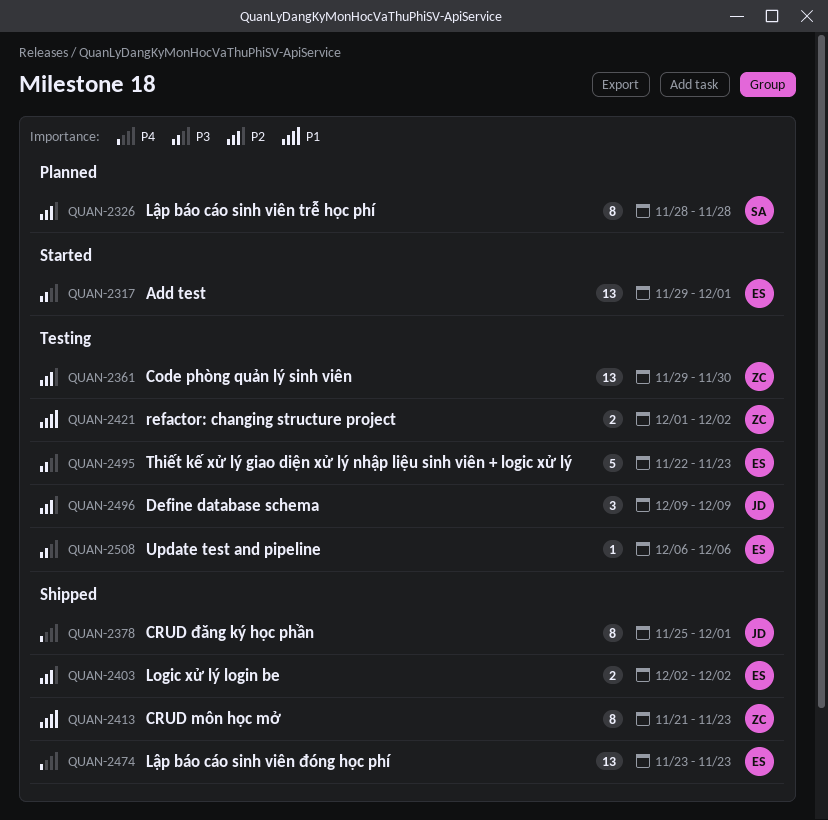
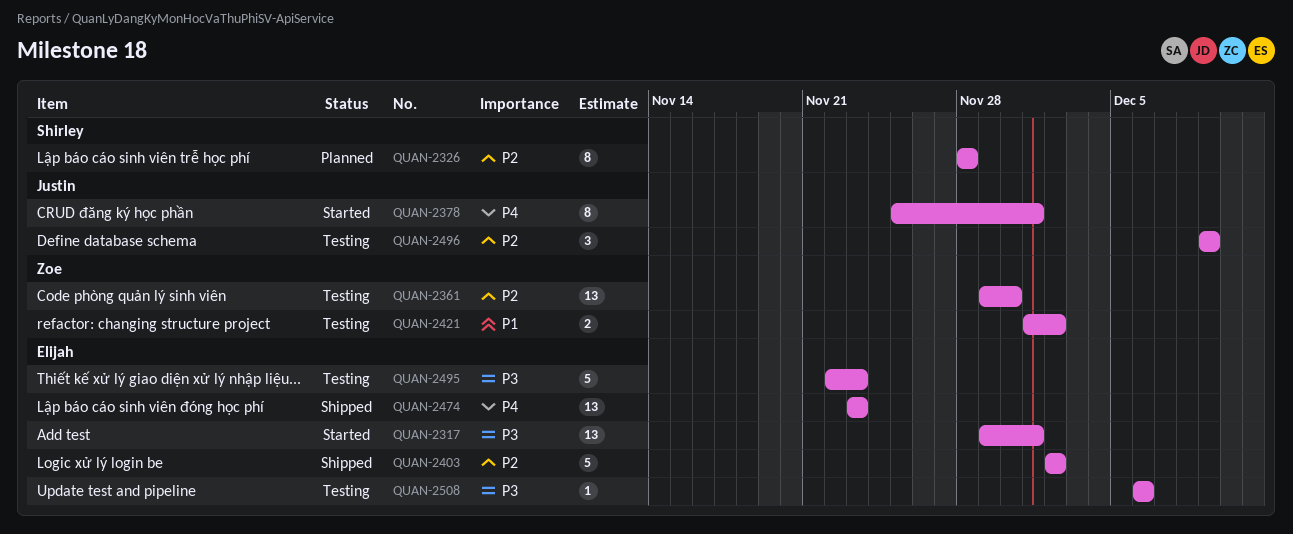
QUAN-2378, status: Shipped -> Started
QUAN-2403, estimate: 2 -> 5
QUAN-2413: present -> none

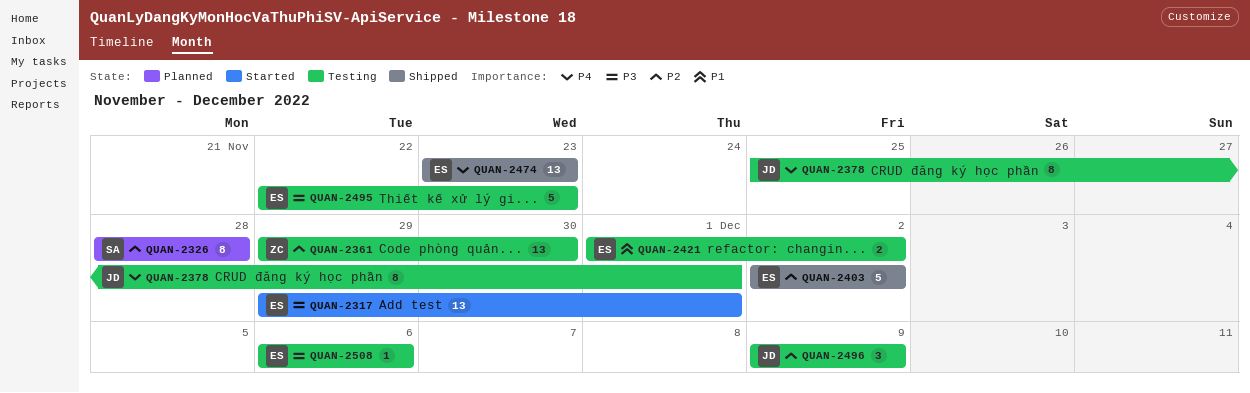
QUAN-2378, status: Started -> Testing
QUAN-2421, owner: Zoe -> Elijah

